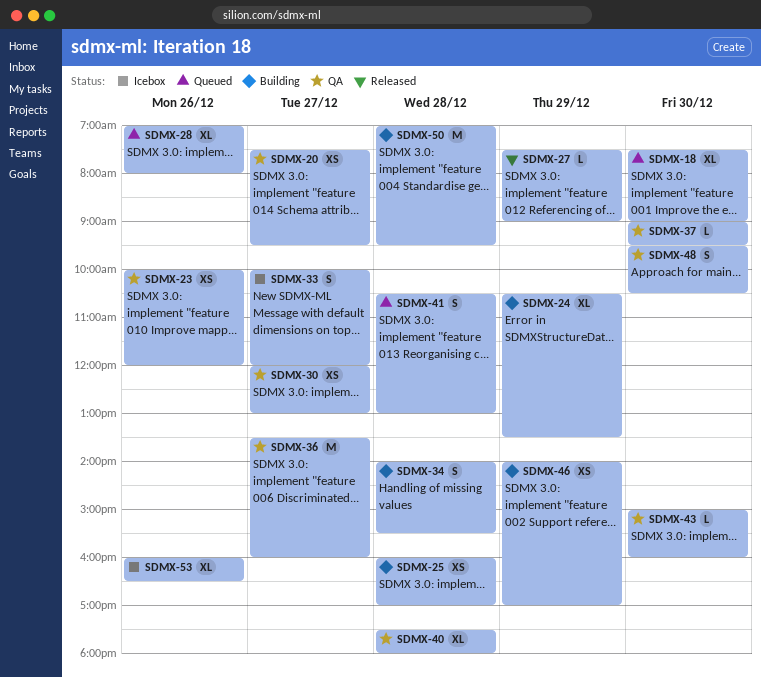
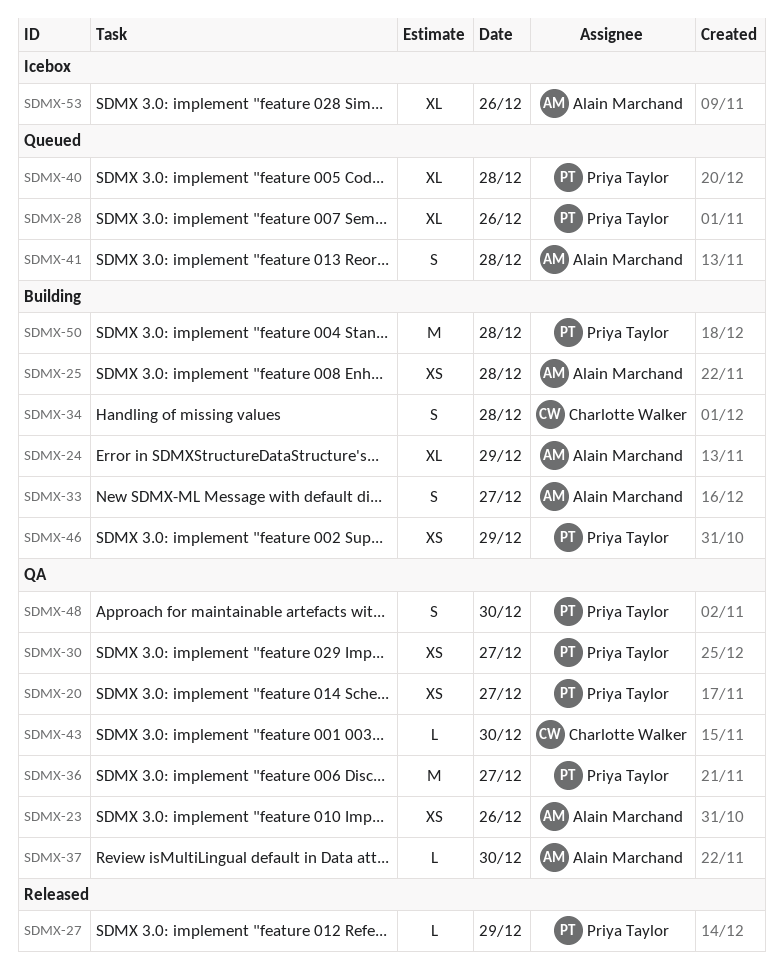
SDMX-18: present -> none
SDMX-33, status: Icebox -> Building
SDMX-40, status: QA -> Queued

